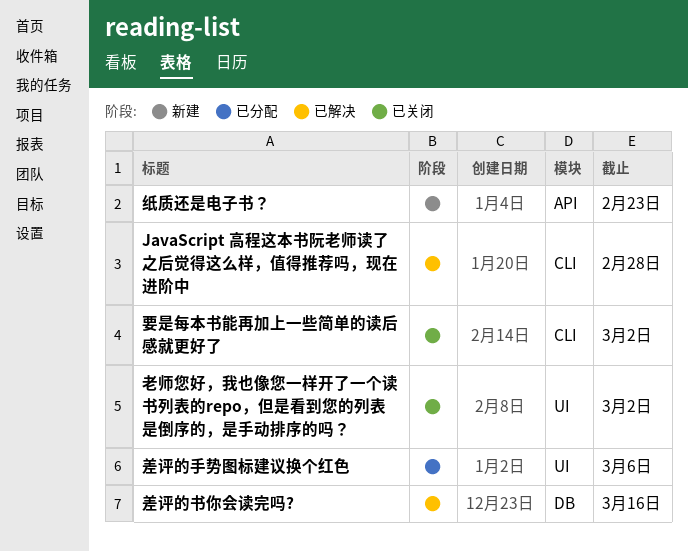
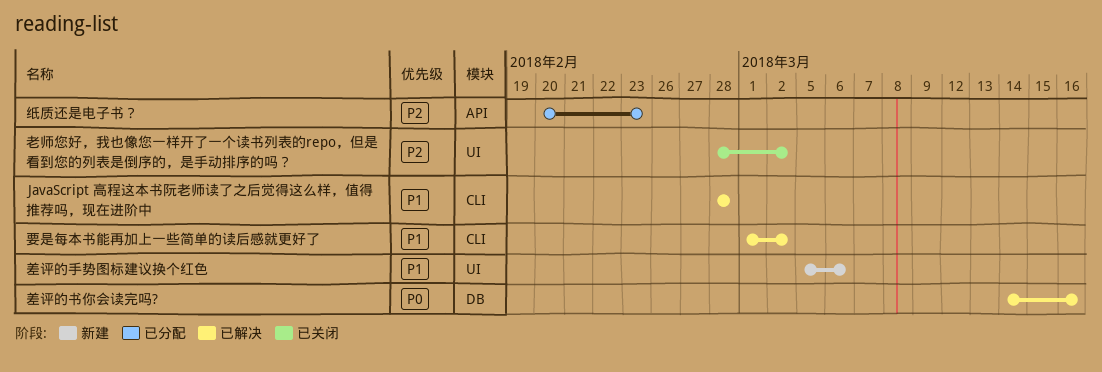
差评的手势图标建议换个红色, status: 已分配 -> 新建
纸质还是电子书？, status: 新建 -> 已分配
要是每本书能再加上一些简单的读后感就更好了, status: 已关闭 -> 已解决

